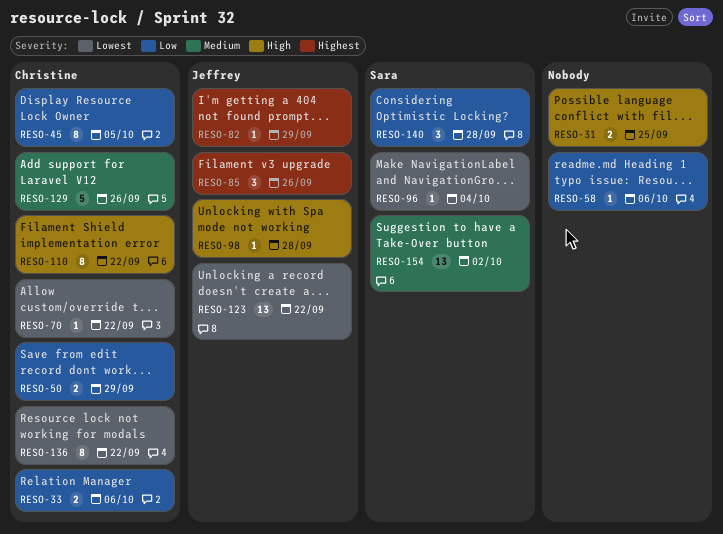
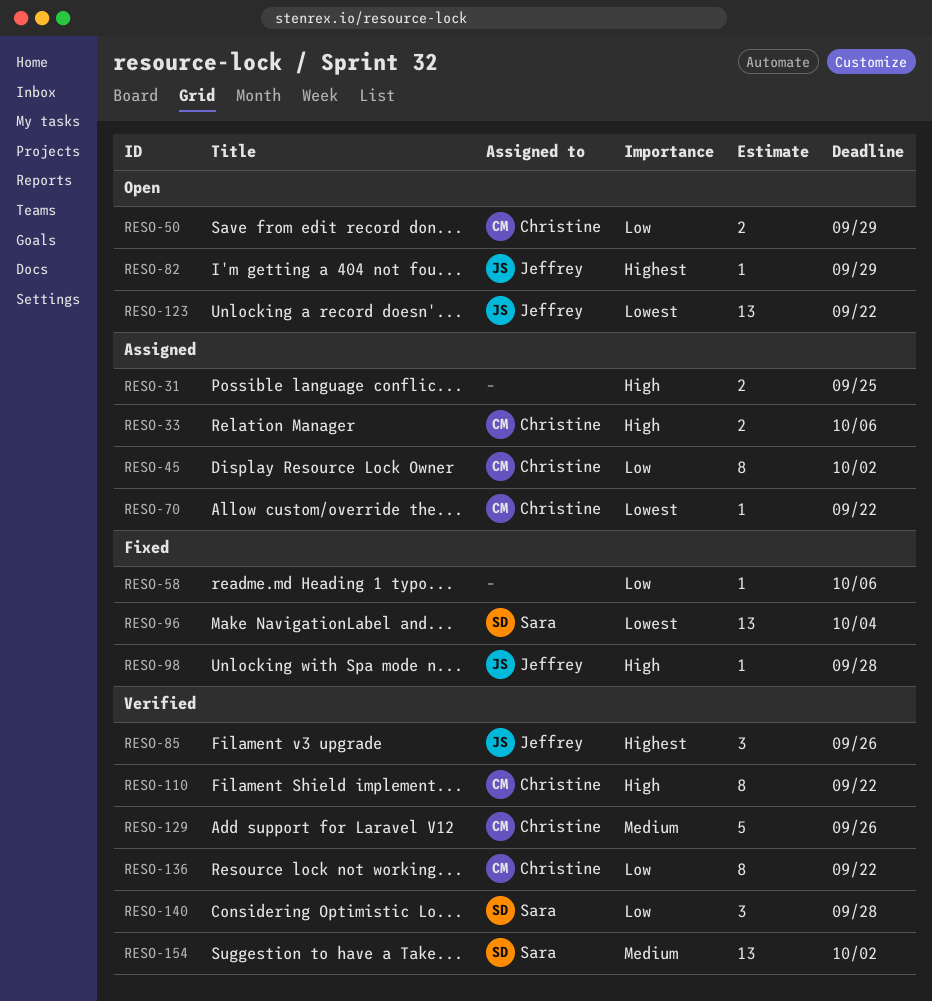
RESO-33, priority: Low -> High
RESO-45, due: Oct 5 -> Oct 2
RESO-96, estimate: 1 -> 13
RESO-136, priority: Lowest -> Low

